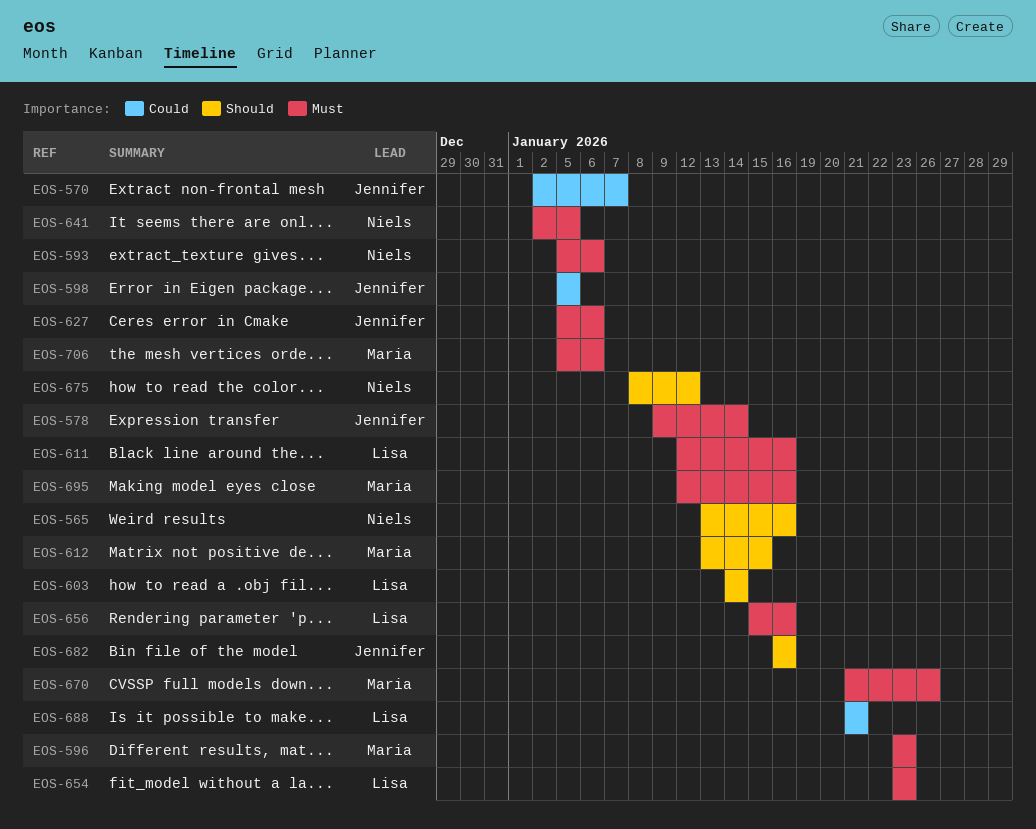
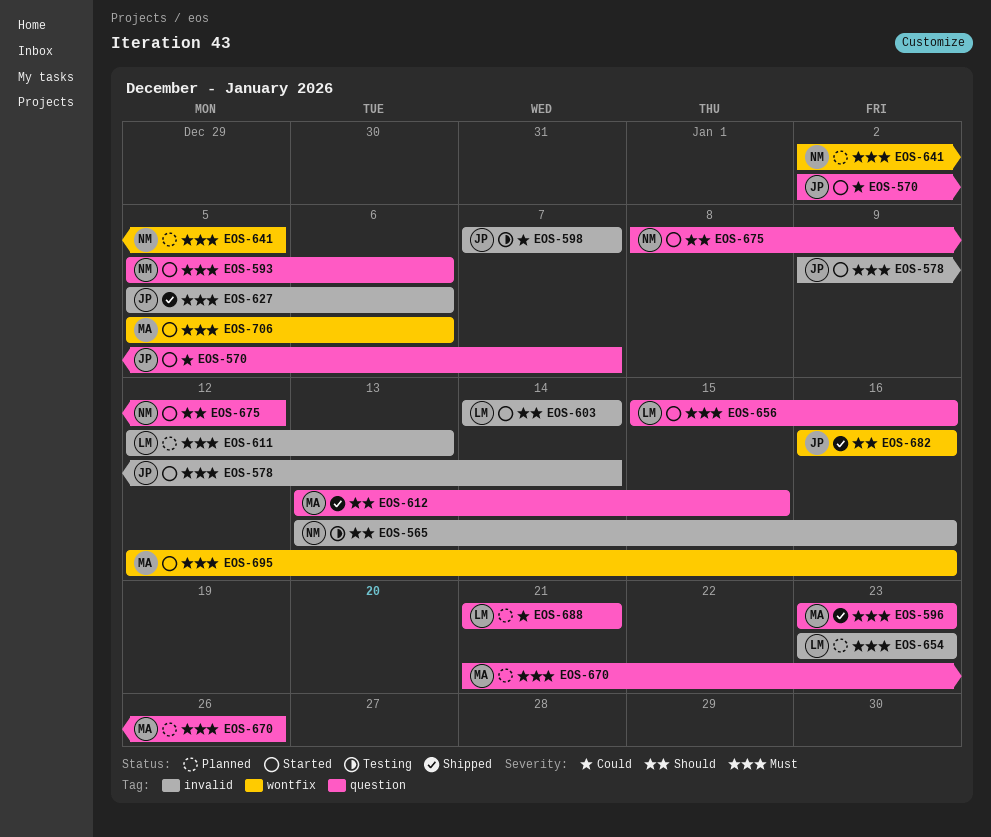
EOS-598, start: Jan 5 -> Jan 7
EOS-598, due: Jan 5 -> Jan 7
EOS-611, due: Jan 16 -> Jan 13

